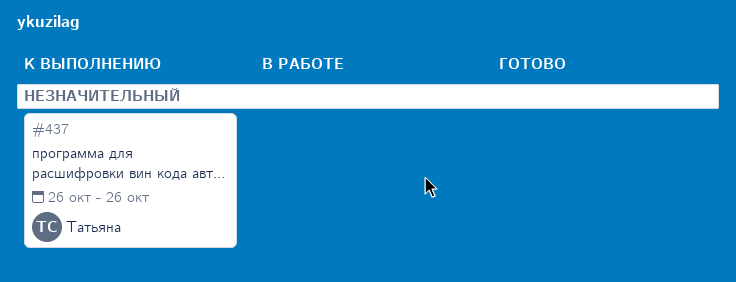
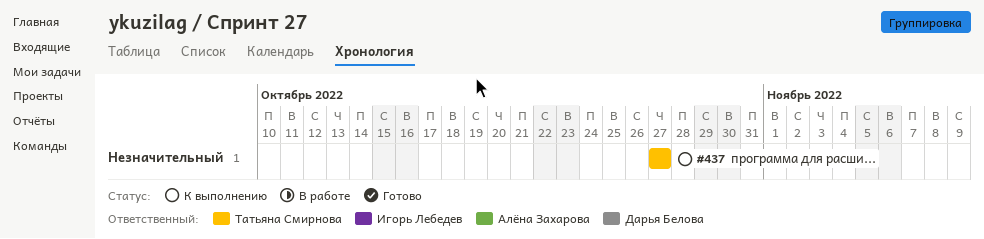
#437, start: Oct 26 -> Oct 27
#437, due: Oct 26 -> Oct 27

